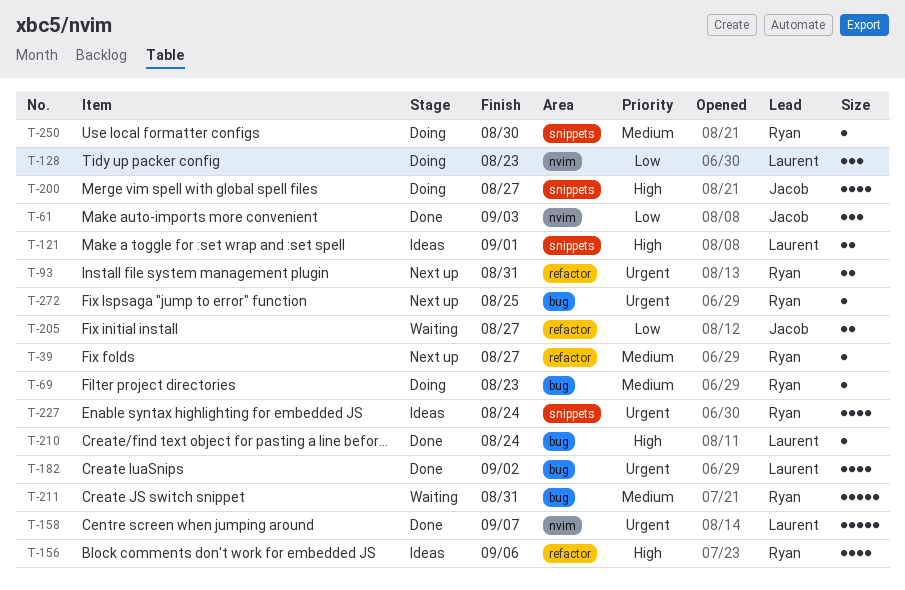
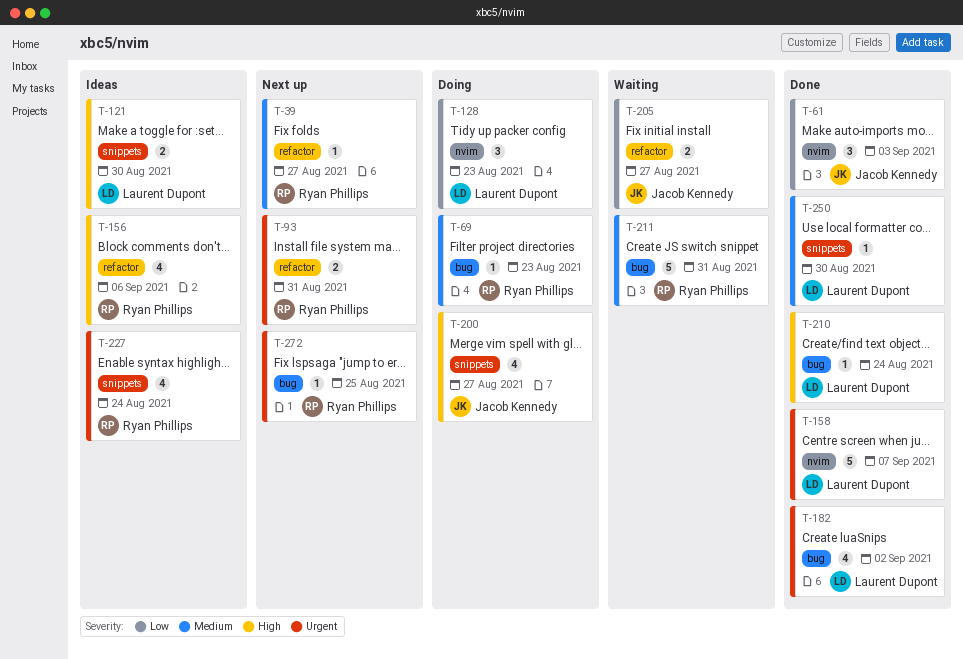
T-121, due: Sep 1 -> Aug 30
T-250, status: Doing -> Done
T-250, owner: Ryan Phillips -> Laurent Dupont

